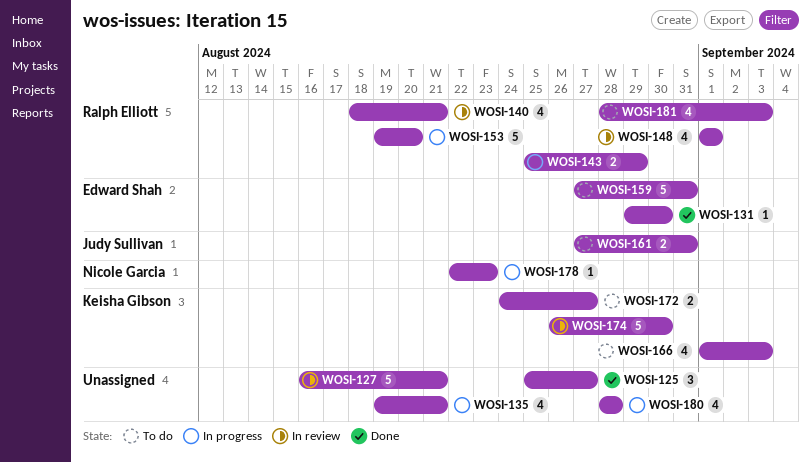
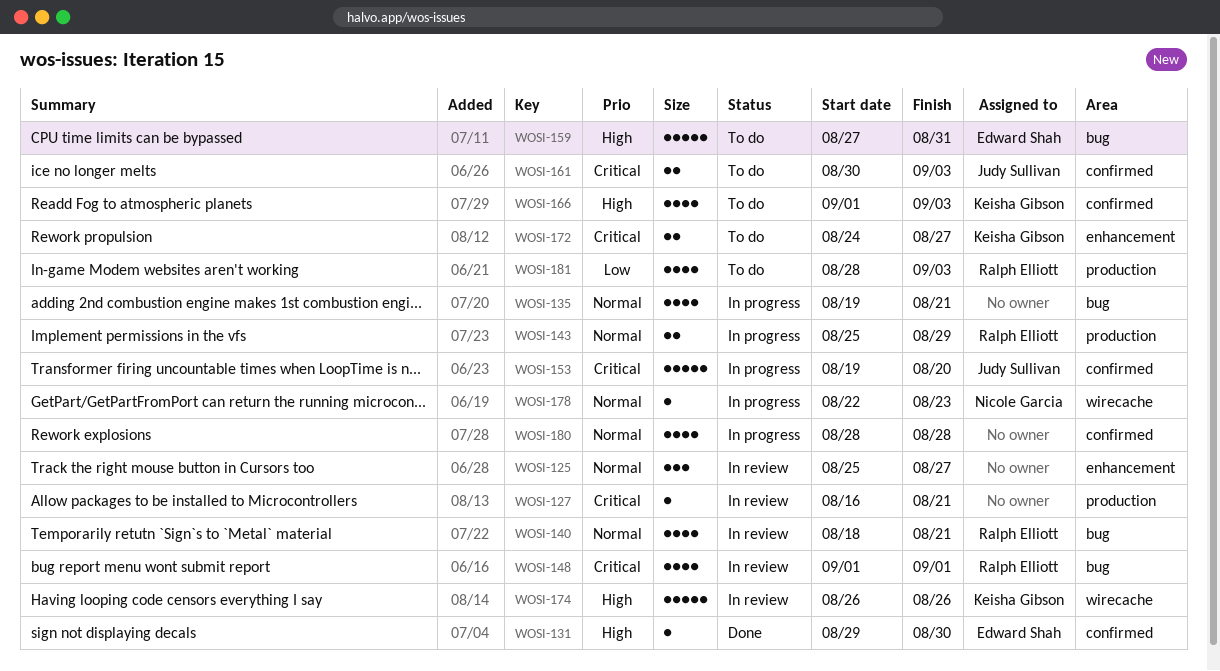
WOSI-125, status: Done -> In review
WOSI-127, estimate: 5 -> 1
WOSI-153, owner: Ralph Elliott -> Judy Sullivan
WOSI-161, start: Aug 27 -> Aug 30
WOSI-161, due: Aug 31 -> Sep 3
WOSI-174, due: Aug 30 -> Aug 26

